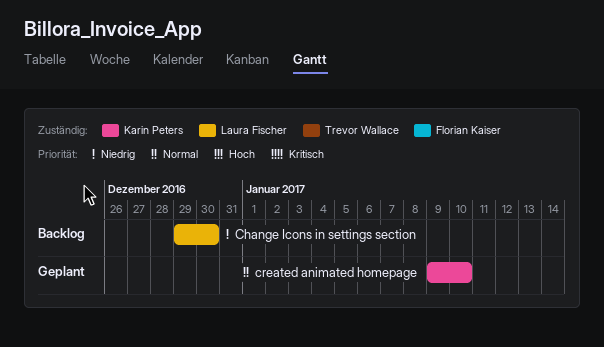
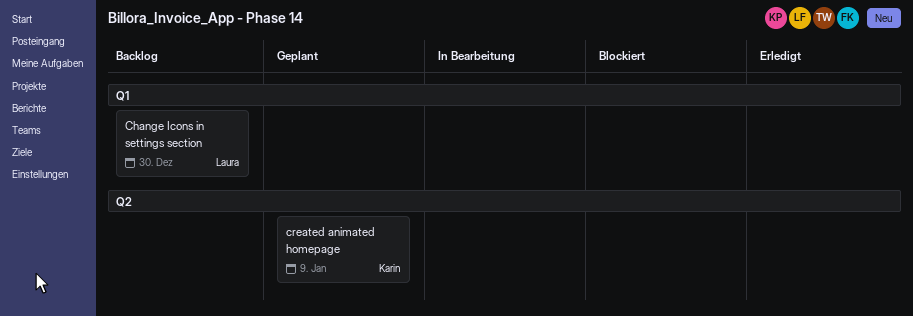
created animated homepage, due: Jan 10 -> Jan 9

